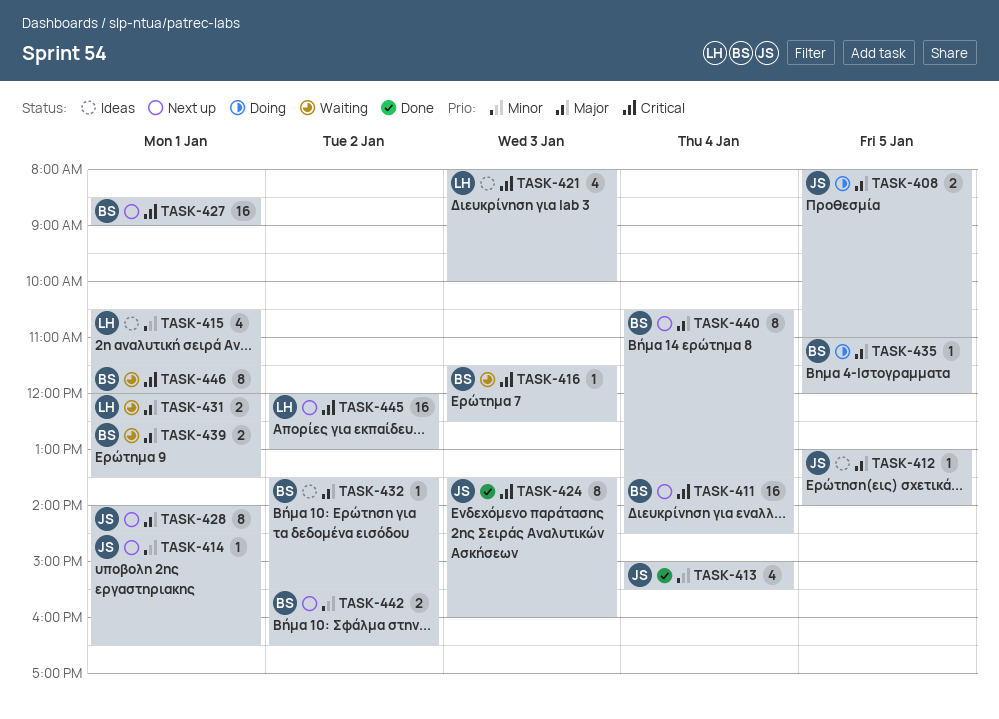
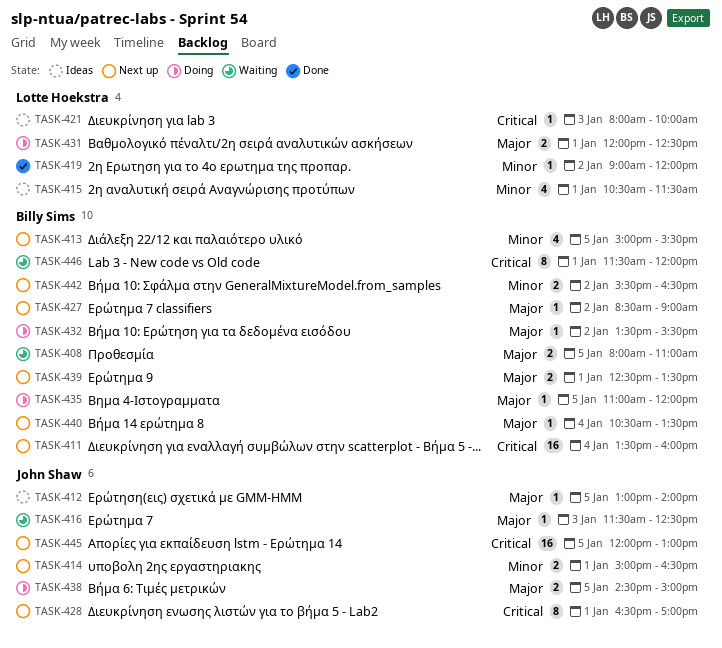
TASK-408, status: Doing -> Waiting
TASK-408, owner: John Shaw -> Billy Sims
TASK-411, ends: 14:30 -> 16:00
TASK-413, status: Done -> Next up
TASK-413, owner: John Shaw -> Billy Sims
TASK-413, day: Jan 4 -> Jan 5
TASK-414, estimate: 1 -> 2
TASK-414, begins: 14:30 -> 15:00
TASK-416, owner: Billy Sims -> John Shaw
TASK-416, priority: Critical -> Major
TASK-419: none -> present
TASK-421, estimate: 4 -> 1
TASK-424: present -> none
TASK-427, priority: Critical -> Major
TASK-427, estimate: 16 -> 1
TASK-427, day: Jan 1 -> Jan 2
TASK-428, priority: Major -> Critical
TASK-428, begins: 14:00 -> 16:30
TASK-428, ends: 14:30 -> 17:00
TASK-431, status: Waiting -> Doing
TASK-432, status: Ideas -> Doing
TASK-438: none -> present
TASK-439, status: Waiting -> Next up
TASK-440, estimate: 8 -> 1
TASK-445, owner: Lotte Hoekstra -> John Shaw
TASK-445, day: Jan 2 -> Jan 5

